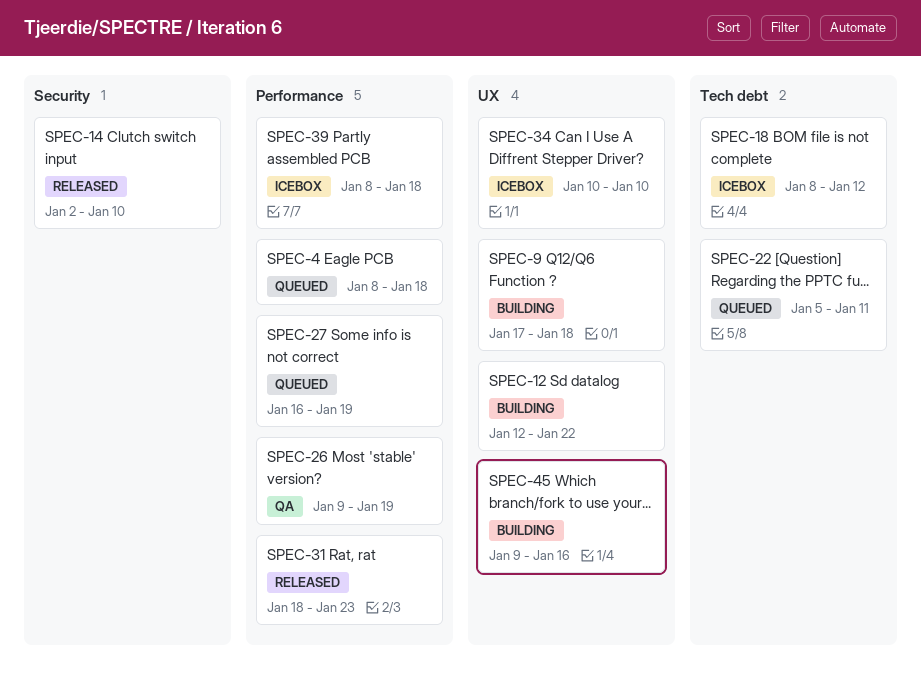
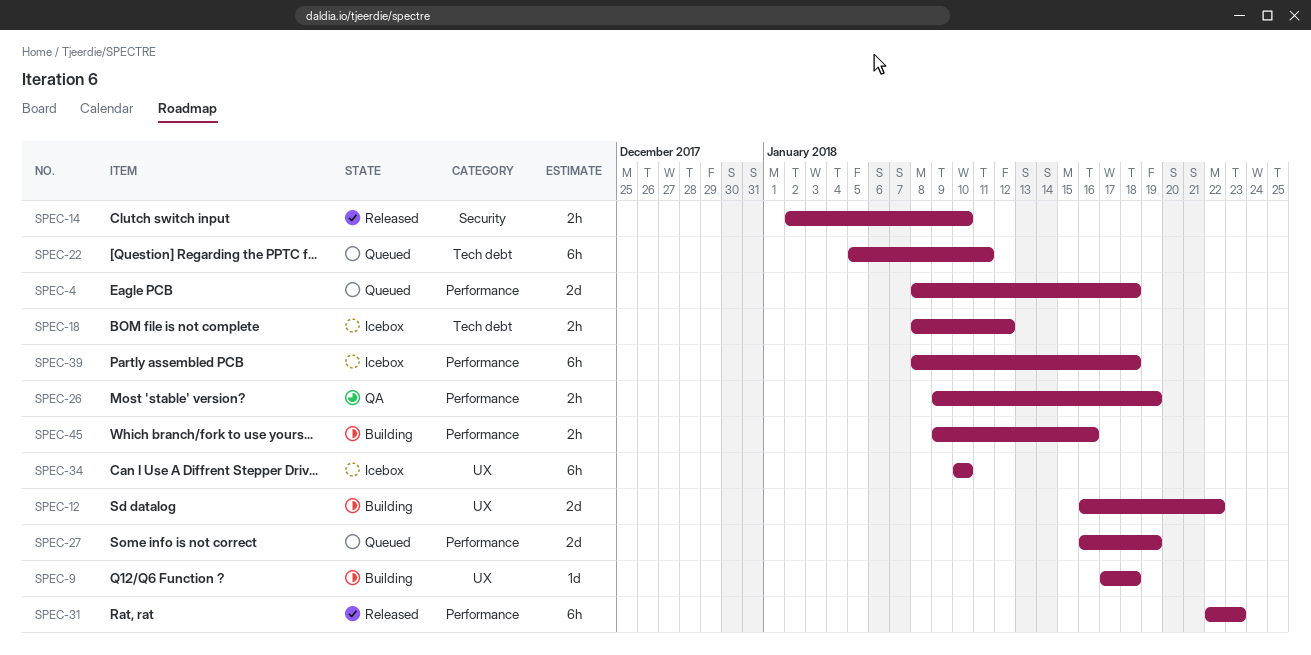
SPEC-12, start: Jan 12 -> Jan 16
SPEC-31, start: Jan 18 -> Jan 22
SPEC-45, label: UX -> Performance

